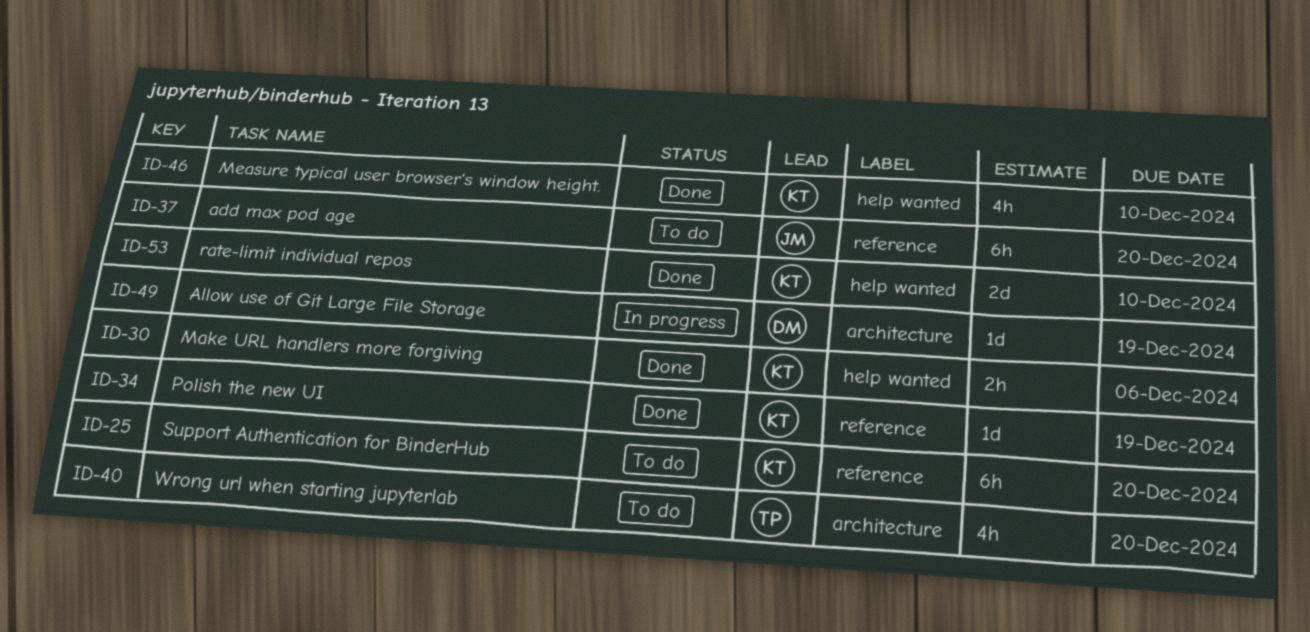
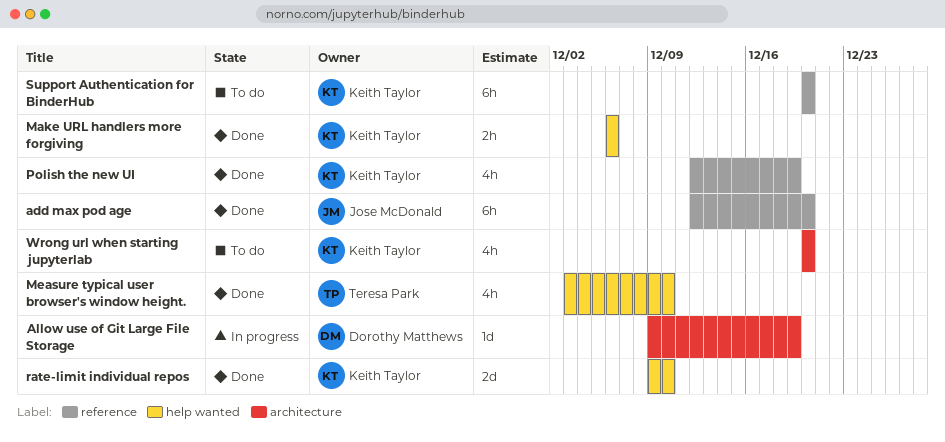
add max pod age, status: To do -> Done
Measure typical user browser's window height., owner: Keith Taylor -> Teresa Park
Polish the new UI, estimate: 1d -> 4h
Wrong url when starting jupyterlab, owner: Teresa Park -> Keith Taylor

